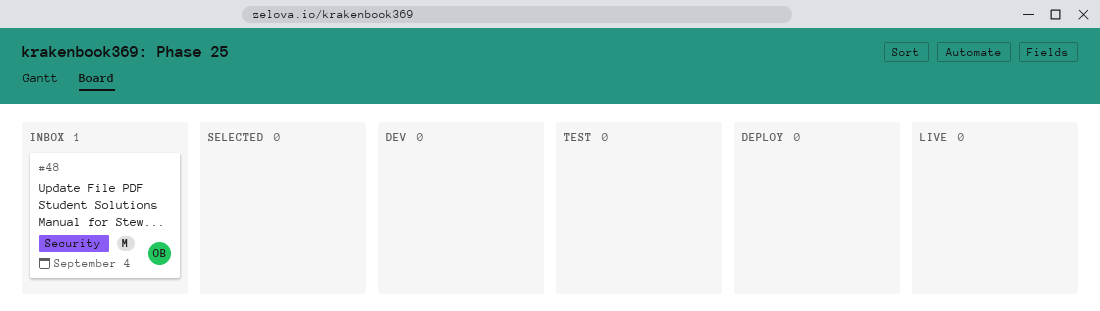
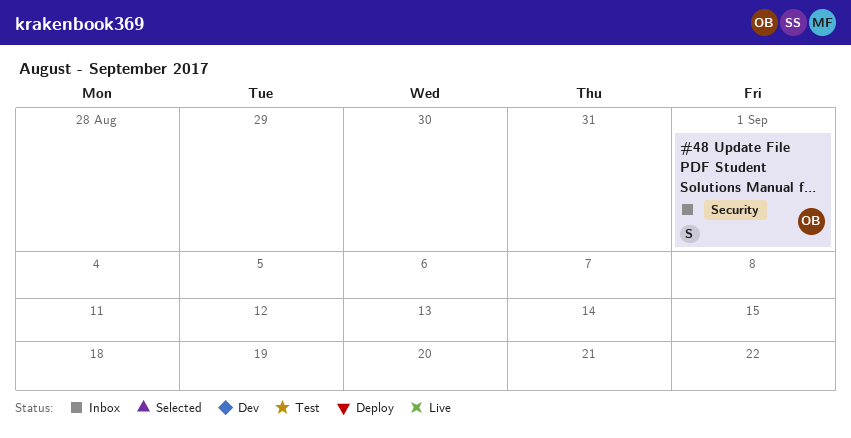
#48, estimate: M -> S
#48, due: Sep 4 -> Sep 1

